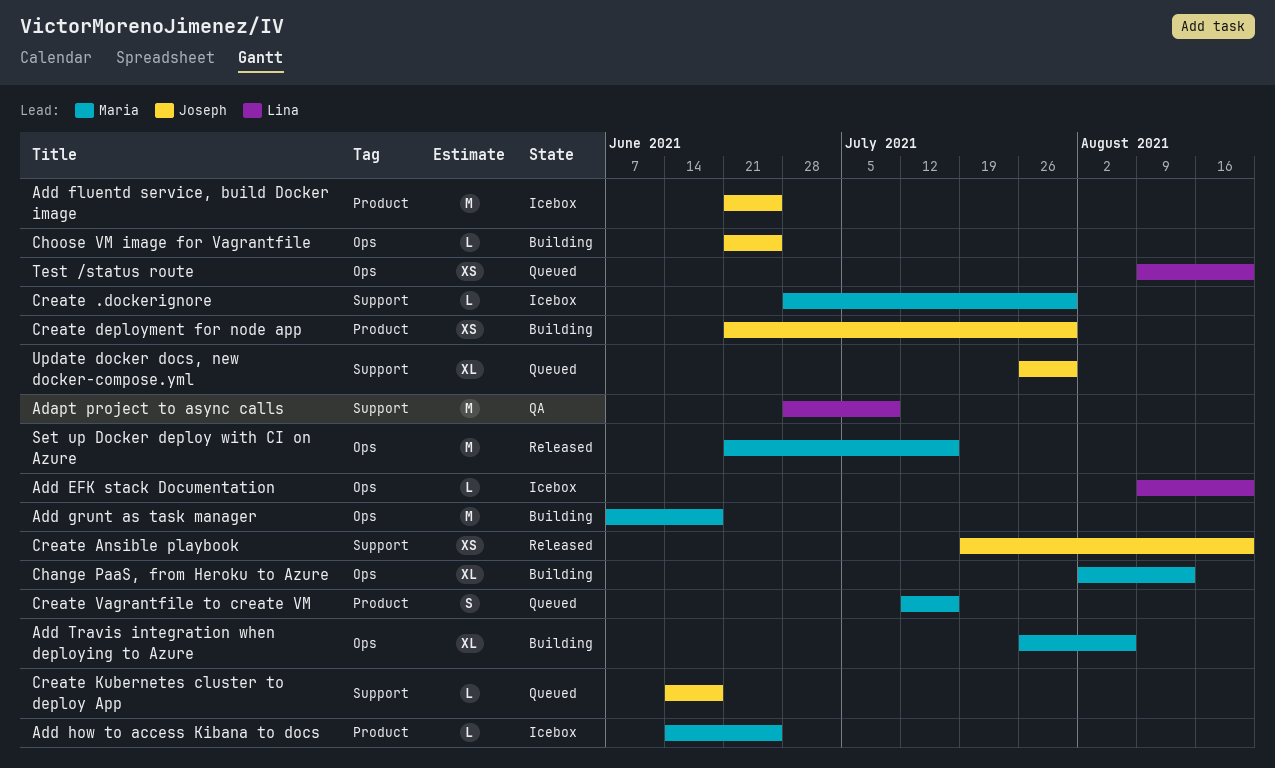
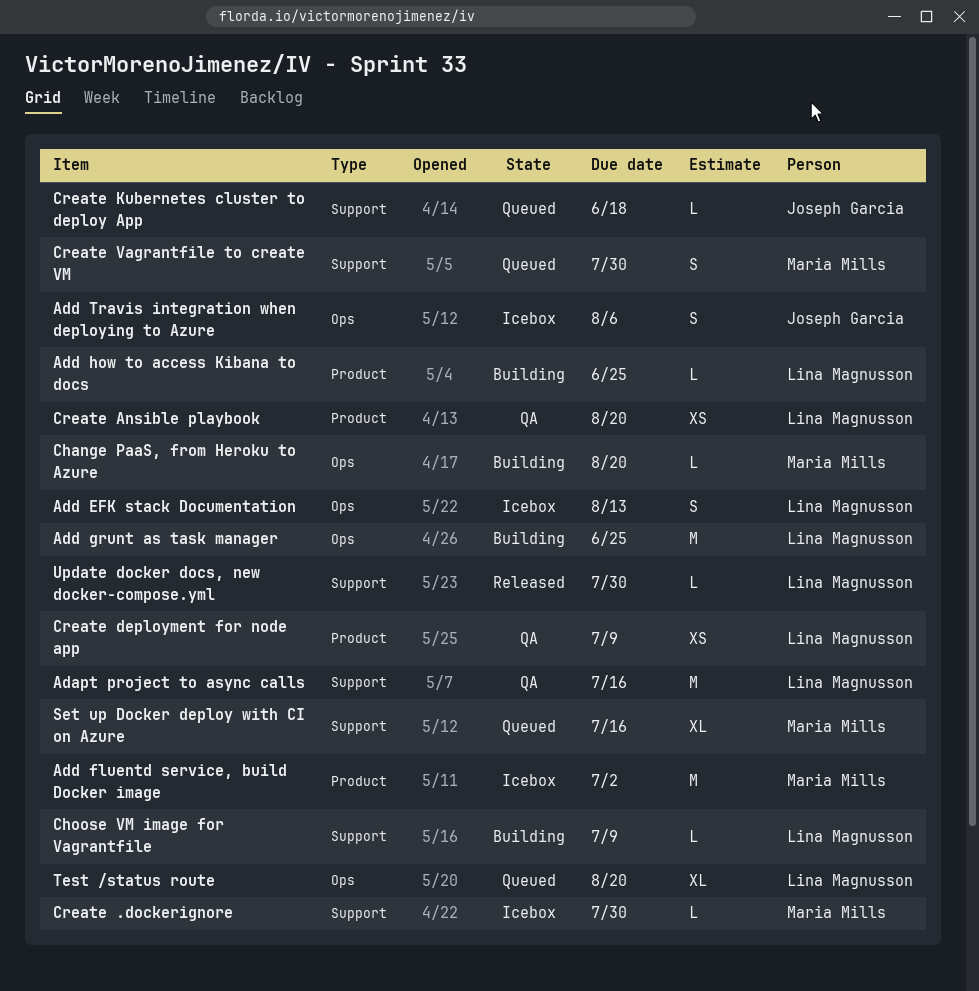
Adapt project to async calls, due: Jul 9 -> Jul 16
Add EFK stack Documentation, estimate: L -> S
Add EFK stack Documentation, due: Aug 20 -> Aug 13
Add fluentd service, build Docker image, owner: Joseph Garcia -> Maria Mills
Add fluentd service, build Docker image, due: Jun 25 -> Jul 2
Add grunt as task manager, owner: Maria Mills -> Lina Magnusson
Add grunt as task manager, due: Jun 18 -> Jun 25
Add how to access Kibana to docs, status: Icebox -> Building
Add how to access Kibana to docs, owner: Maria Mills -> Lina Magnusson
Add Travis integration when deploying to Azure, status: Building -> Icebox
Add Travis integration when deploying to Azure, owner: Maria Mills -> Joseph Garcia
Add Travis integration when deploying to Azure, estimate: XL -> S
Change PaaS, from Heroku to Azure, estimate: XL -> L
Change PaaS, from Heroku to Azure, due: Aug 13 -> Aug 20
Choose VM image for Vagrantfile, owner: Joseph Garcia -> Lina Magnusson
Choose VM image for Vagrantfile, label: Ops -> Support
Choose VM image for Vagrantfile, due: Jun 25 -> Jul 9
Create Ansible playbook, status: Released -> QA
Create Ansible playbook, owner: Joseph Garcia -> Lina Magnusson
Create Ansible playbook, label: Support -> Product
Create deployment for node app, status: Building -> QA
Create deployment for node app, owner: Joseph Garcia -> Lina Magnusson
Create deployment for node app, due: Jul 30 -> Jul 9
Create Vagrantfile to create VM, label: Product -> Support
Create Vagrantfile to create VM, due: Jul 16 -> Jul 30
Set up Docker deploy with CI on Azure, status: Released -> Queued
Set up Docker deploy with CI on Azure, label: Ops -> Support
Set up Docker deploy with CI on Azure, estimate: M -> XL
Test /status route, estimate: XS -> XL
Update docker docs, new docker-compose.yml, status: Queued -> Released
Update docker docs, new docker-compose.yml, owner: Joseph Garcia -> Lina Magnusson
Update docker docs, new docker-compose.yml, estimate: XL -> L

